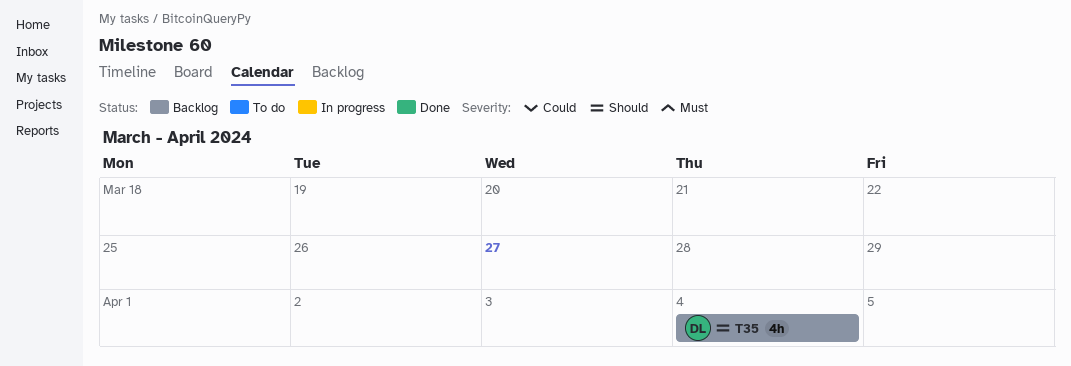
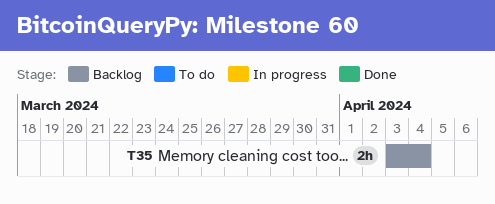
T35, estimate: 4h -> 2h
T35, start: Apr 4 -> Apr 3

